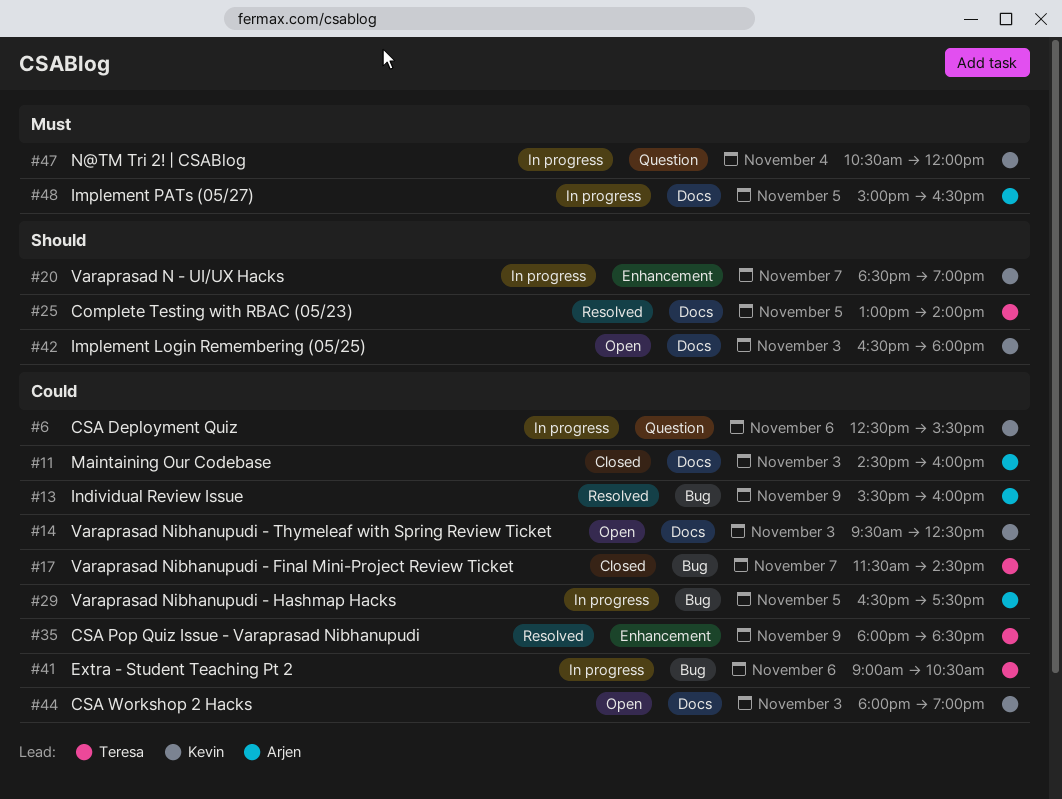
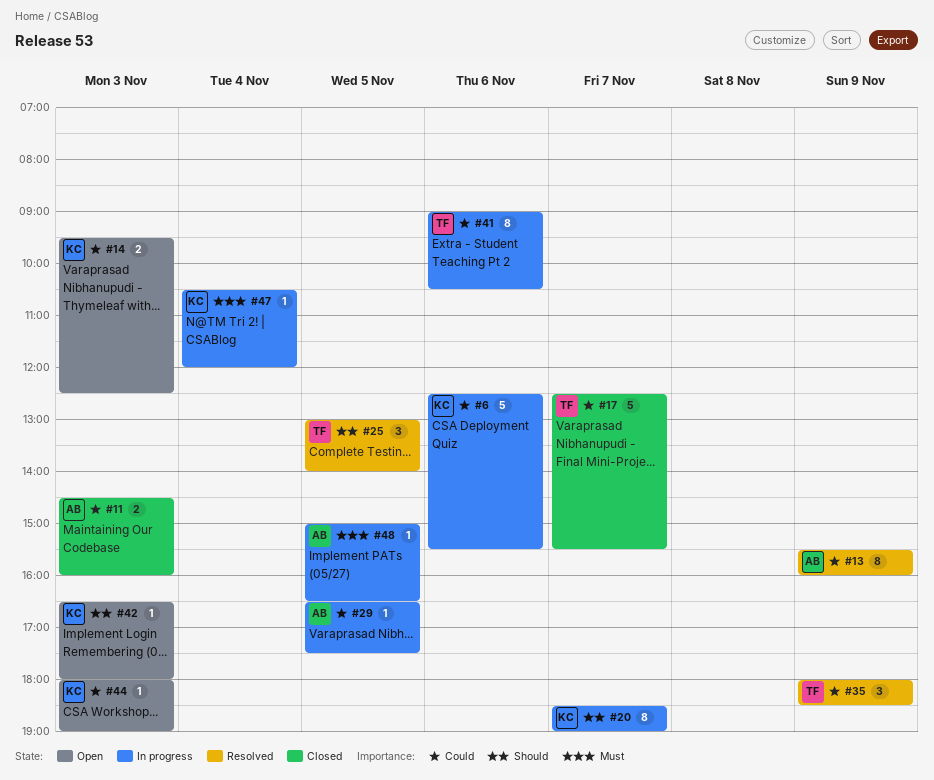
#17, begins: 11:30 -> 12:30
#17, ends: 14:30 -> 15:30

